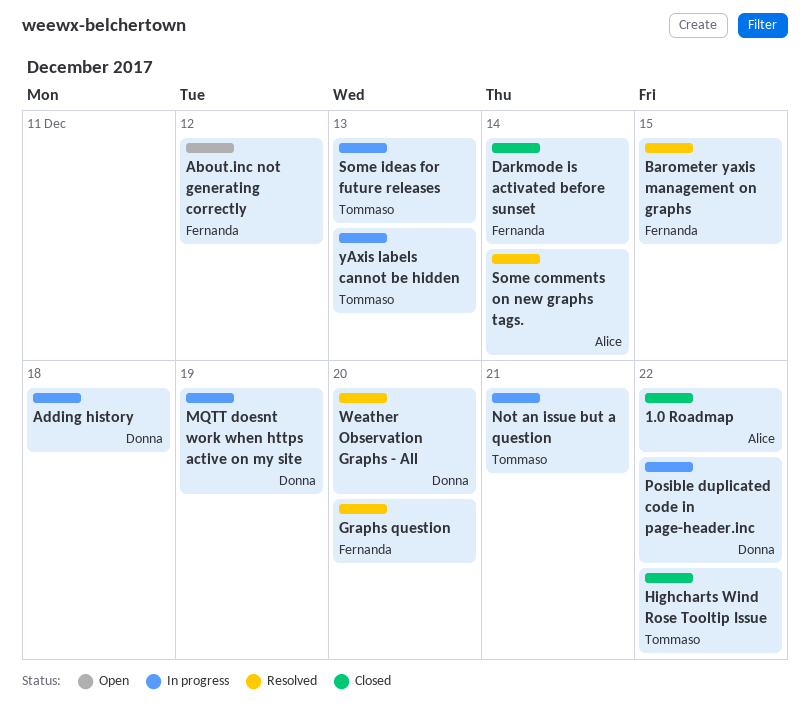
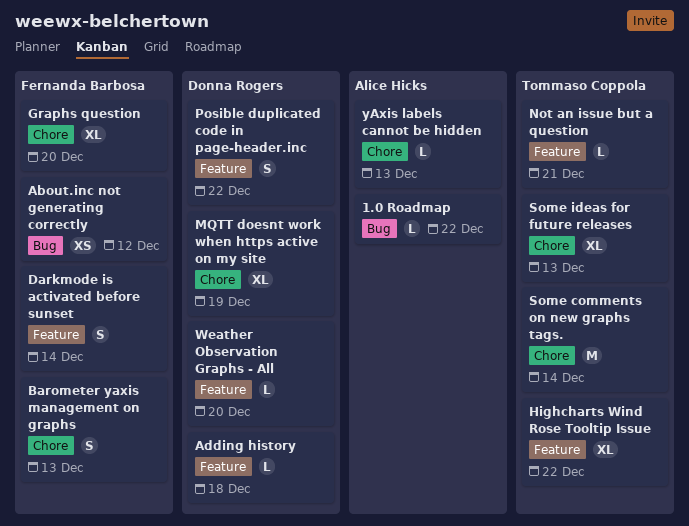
Barometer yaxis management on graphs, due: Dec 15 -> Dec 13
Some comments on new graphs tags., owner: Alice Hicks -> Tommaso Coppola
yAxis labels cannot be hidden, owner: Tommaso Coppola -> Alice Hicks

